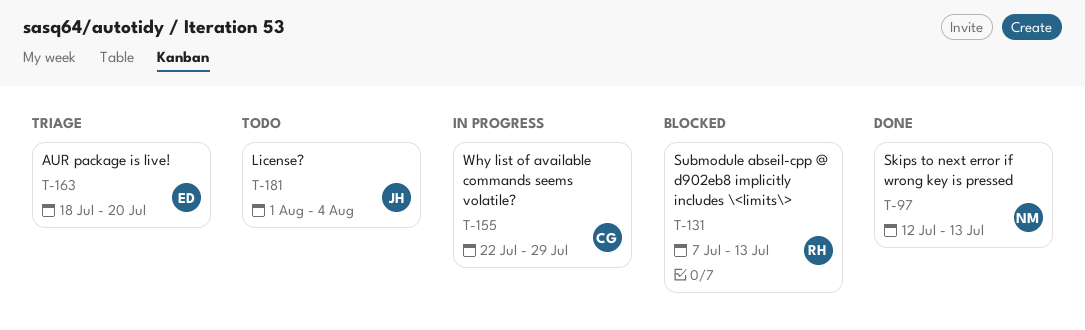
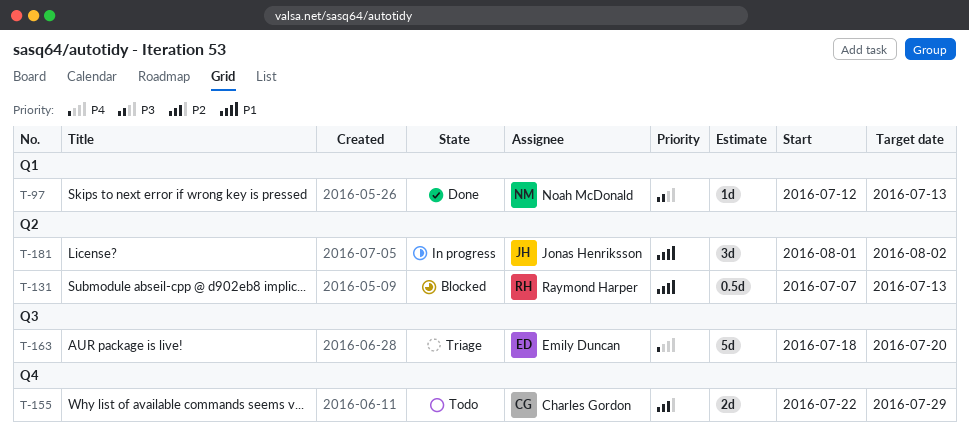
T-155, status: In progress -> Todo
T-181, status: Todo -> In progress
T-181, due: Aug 4 -> Aug 2

